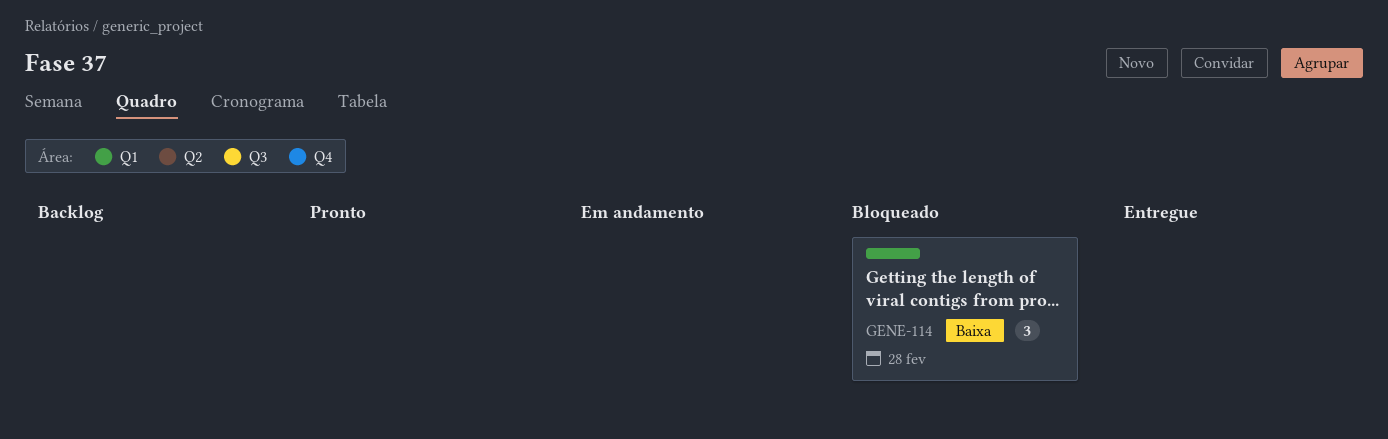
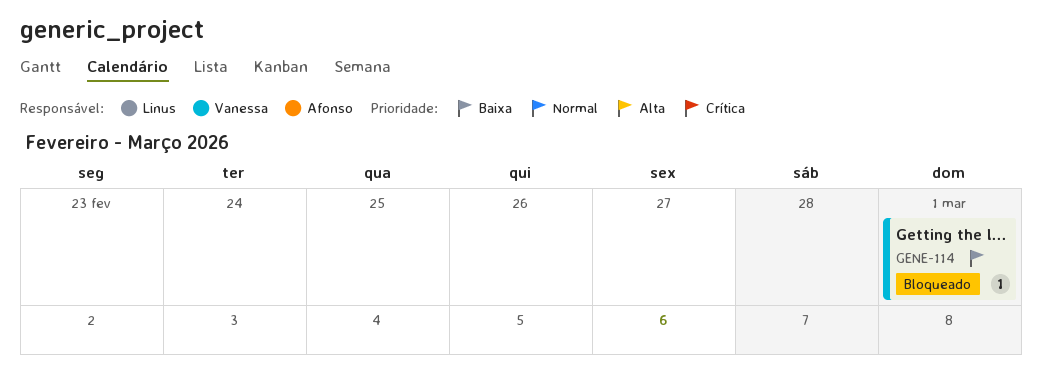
GENE-114, estimate: 3 -> 1
GENE-114, due: Feb 28 -> Mar 1

